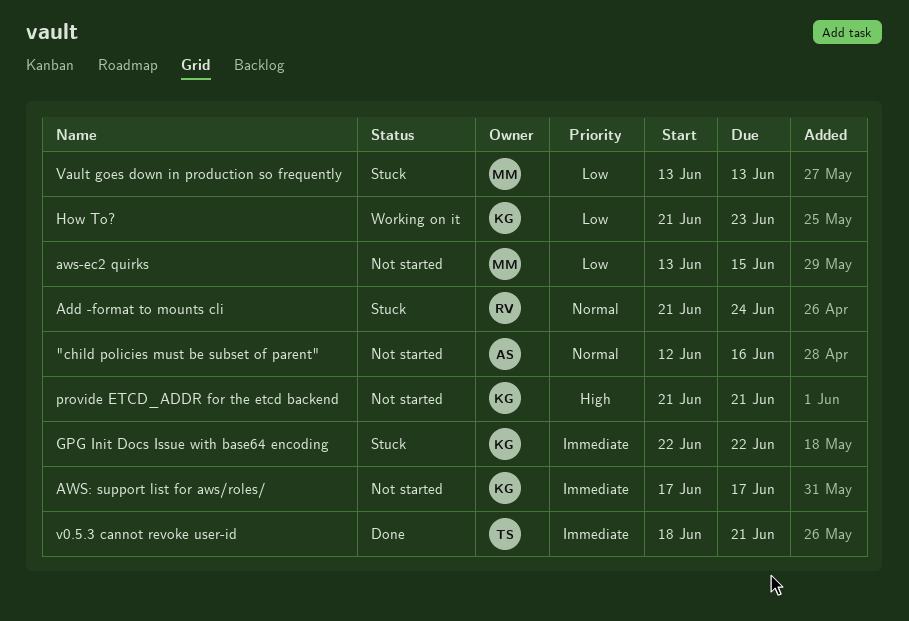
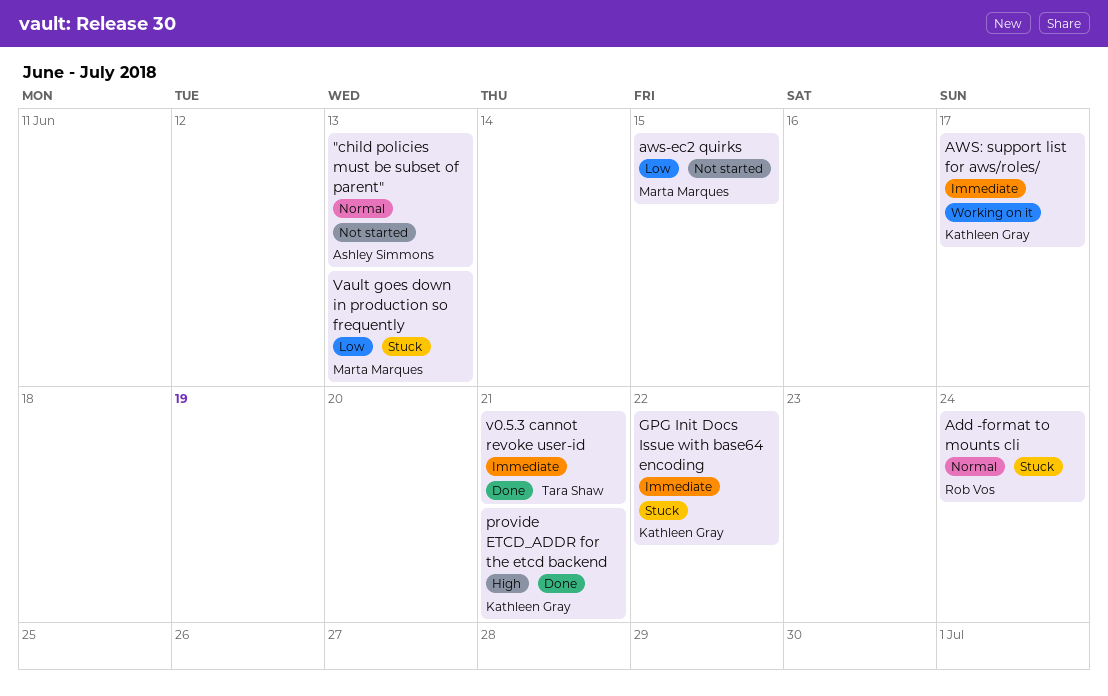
"child policies must be subset of parent", due: Jun 16 -> Jun 13
AWS: support list for aws/roles/, status: Not started -> Working on it
How To?: present -> none
provide ETCD_ADDR for the etcd backend, status: Not started -> Done

